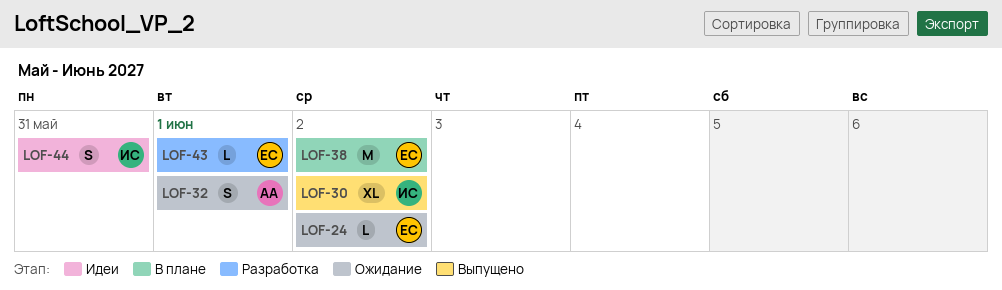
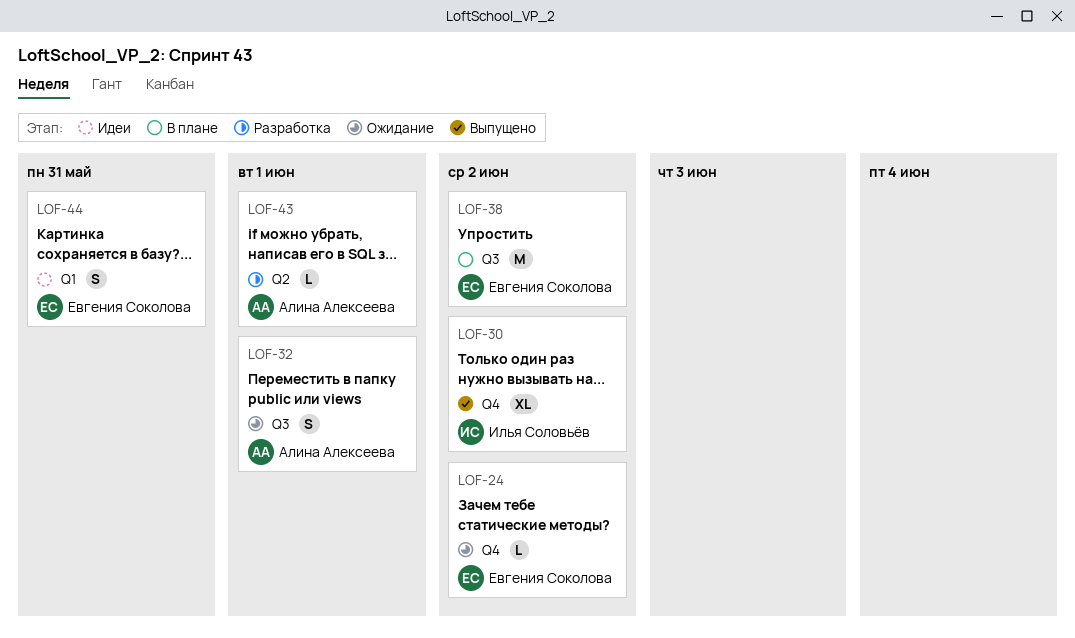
LOF-43, owner: Евгения Соколова -> Алина Алексеева
LOF-44, owner: Илья Соловьёв -> Евгения Соколова

